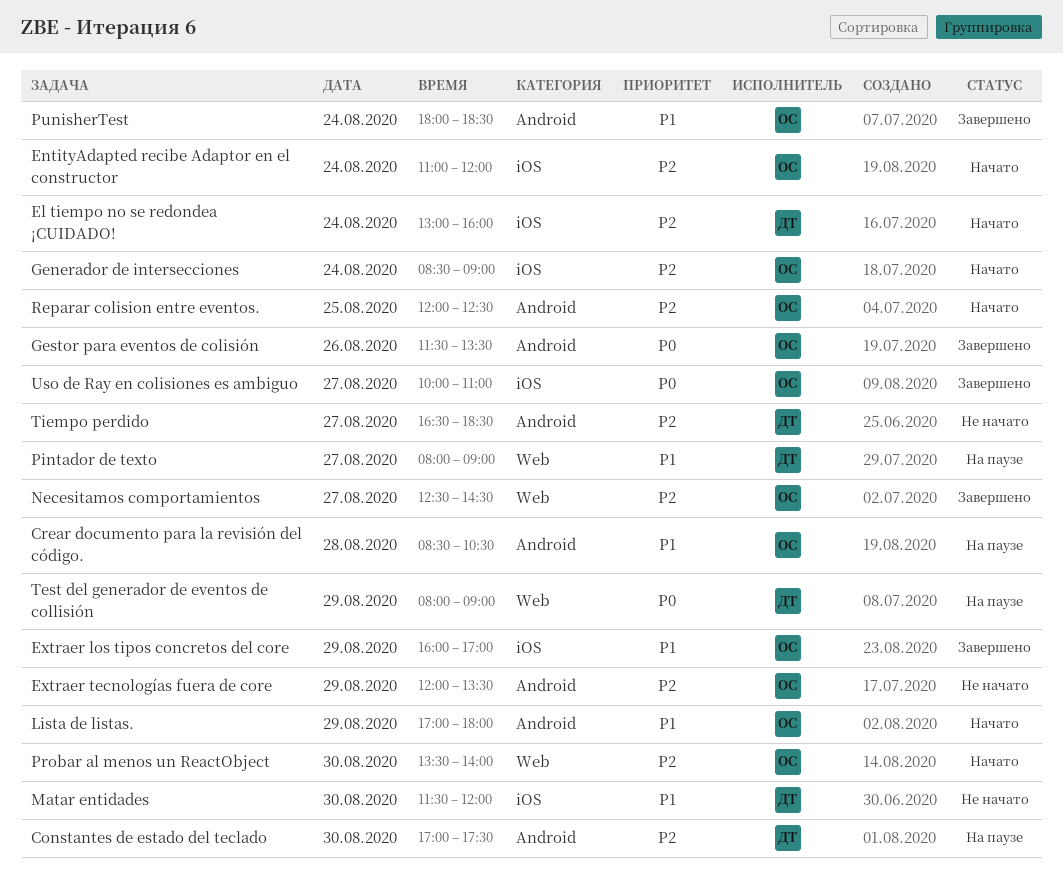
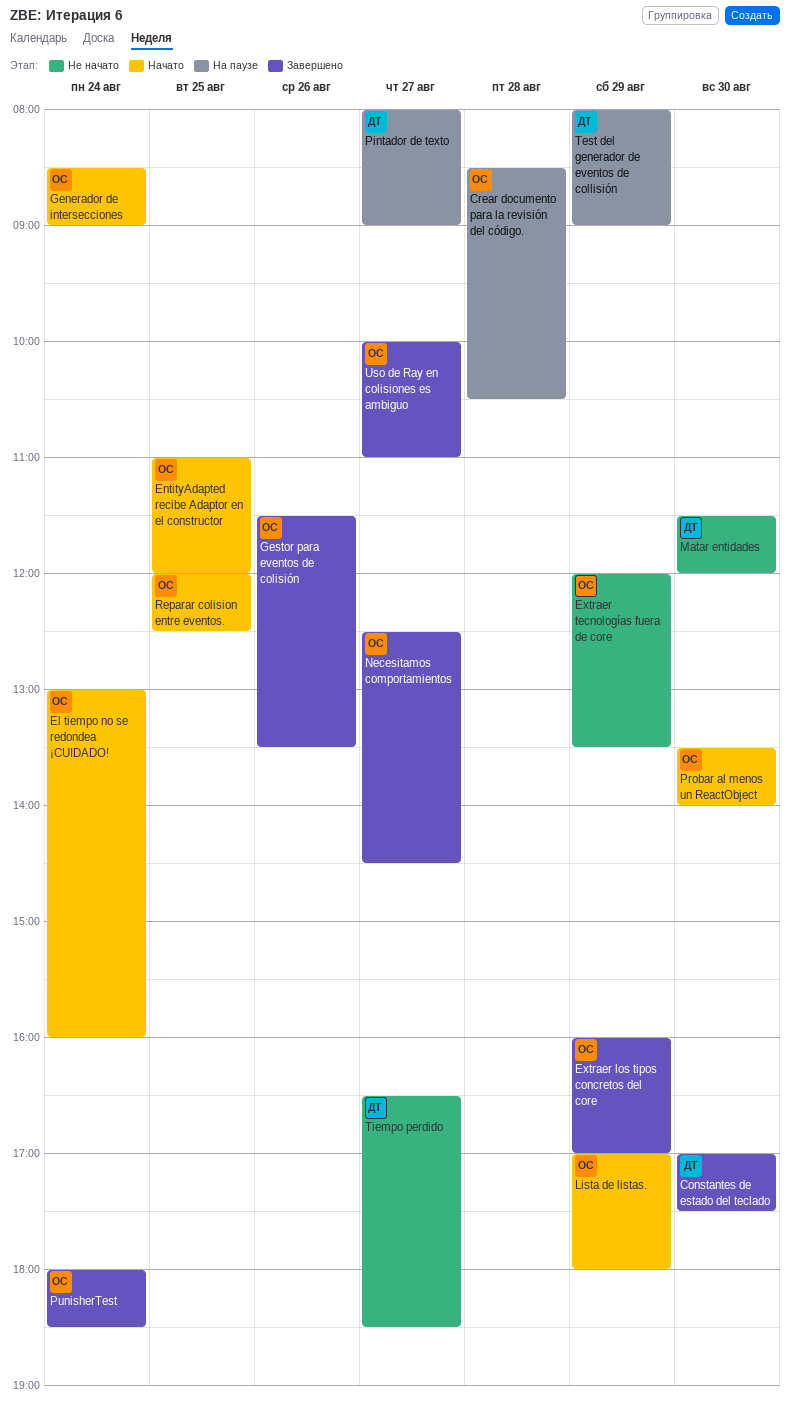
Constantes de estado del teclado, status: На паузе -> Завершено
El tiempo no se redondea ¡CUIDADO!, owner: ДТ -> ОС
EntityAdapted recibe Adaptor en el constructor, day: Aug 24 -> Aug 25

